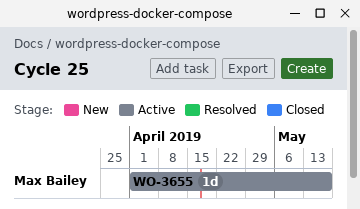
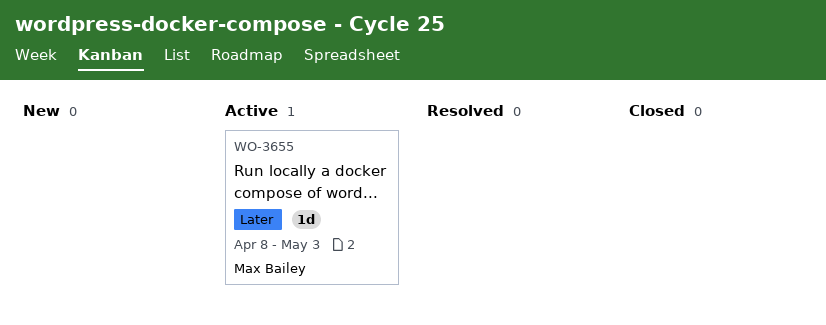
WO-3655, start: Apr 1 -> Apr 8
WO-3655, due: May 17 -> May 3

